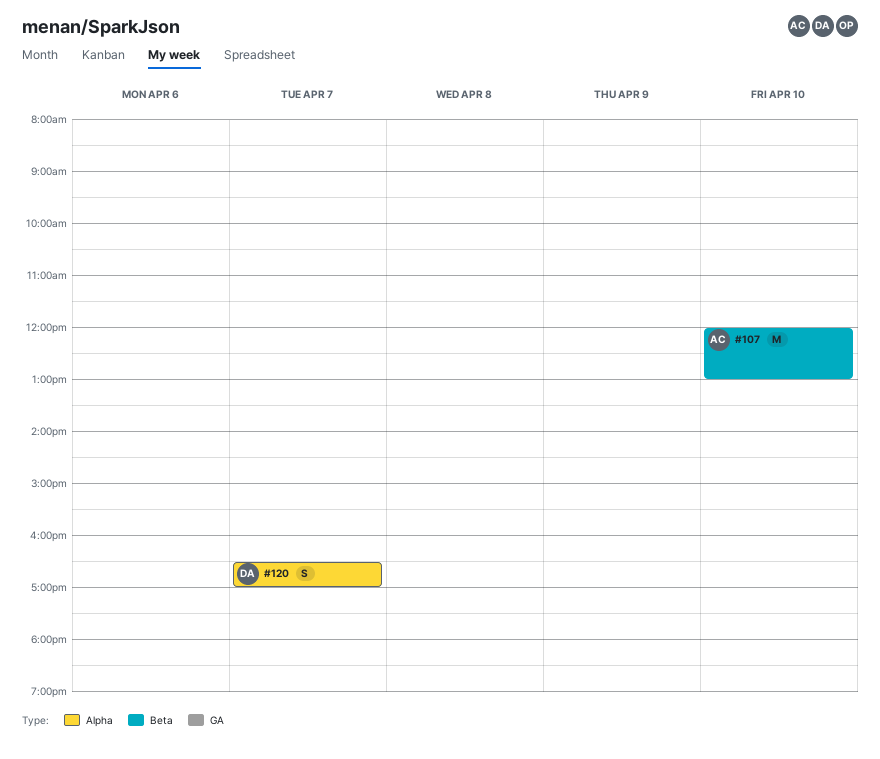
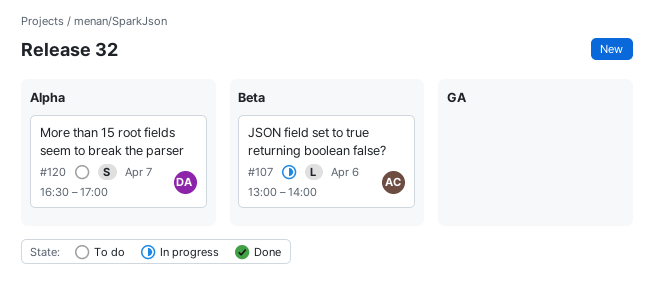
#107, estimate: M -> L
#107, day: Apr 10 -> Apr 6
#107, begins: 12:00 -> 13:00
#107, ends: 13:00 -> 14:00

